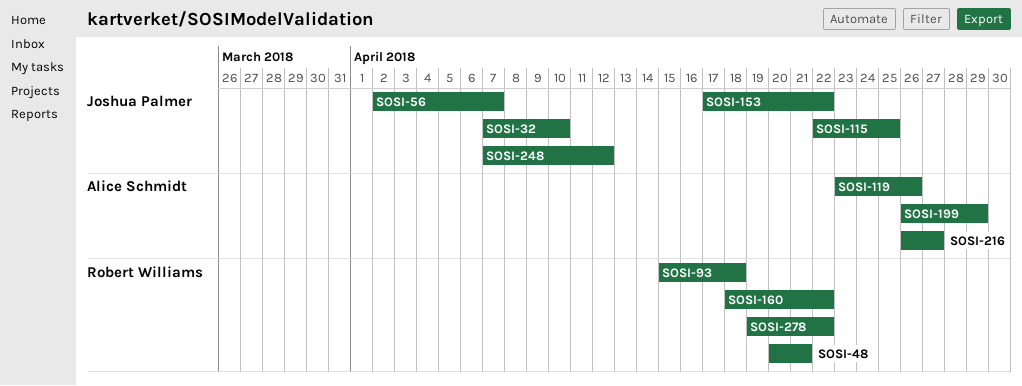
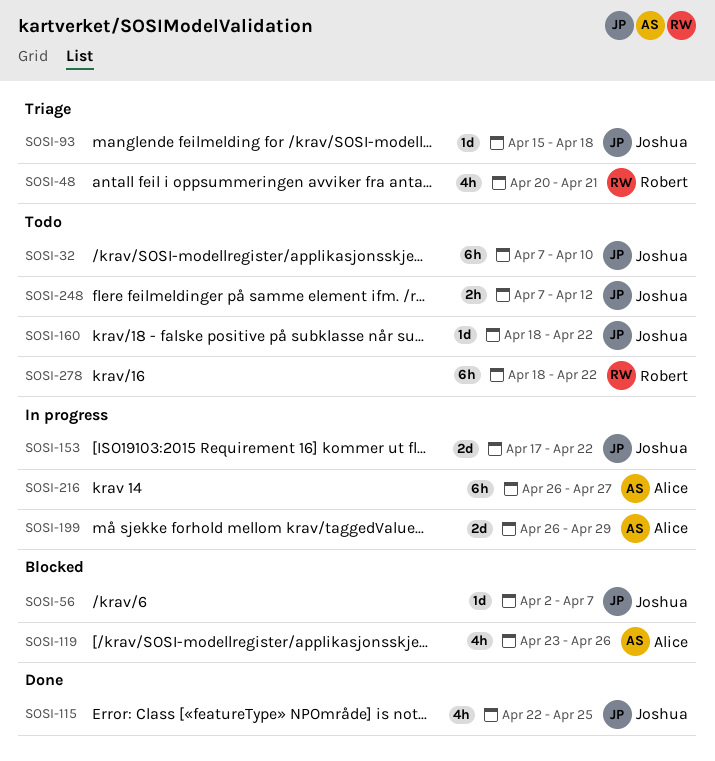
SOSI-93, owner: Robert Williams -> Joshua Palmer
SOSI-160, owner: Robert Williams -> Joshua Palmer
SOSI-278, start: Apr 19 -> Apr 18

